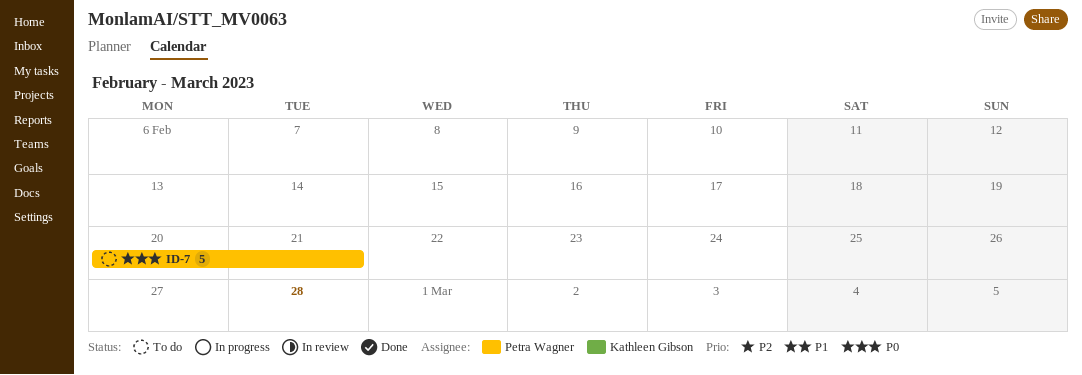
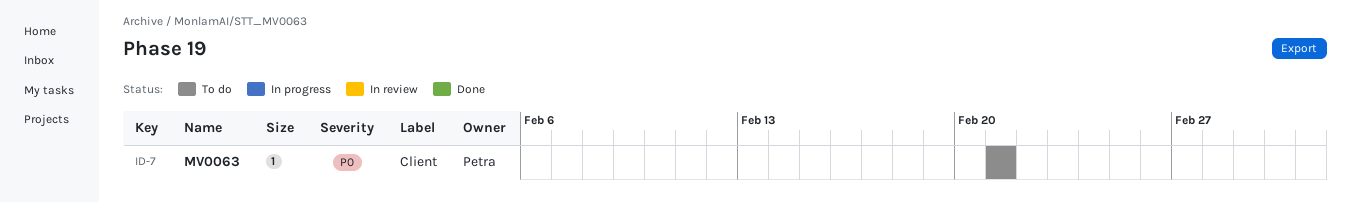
ID-7, estimate: 5 -> 1
ID-7, start: Feb 20 -> Feb 21

